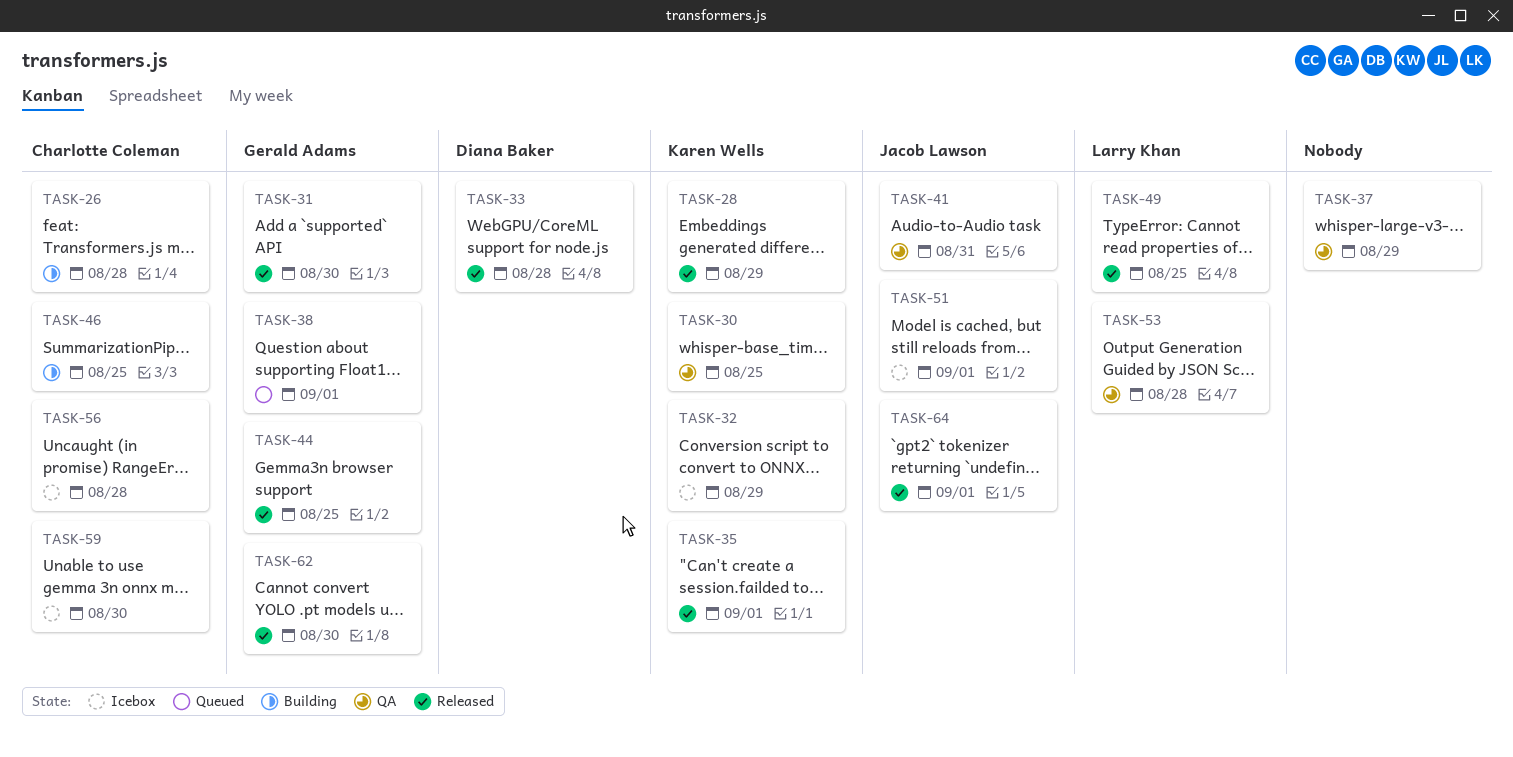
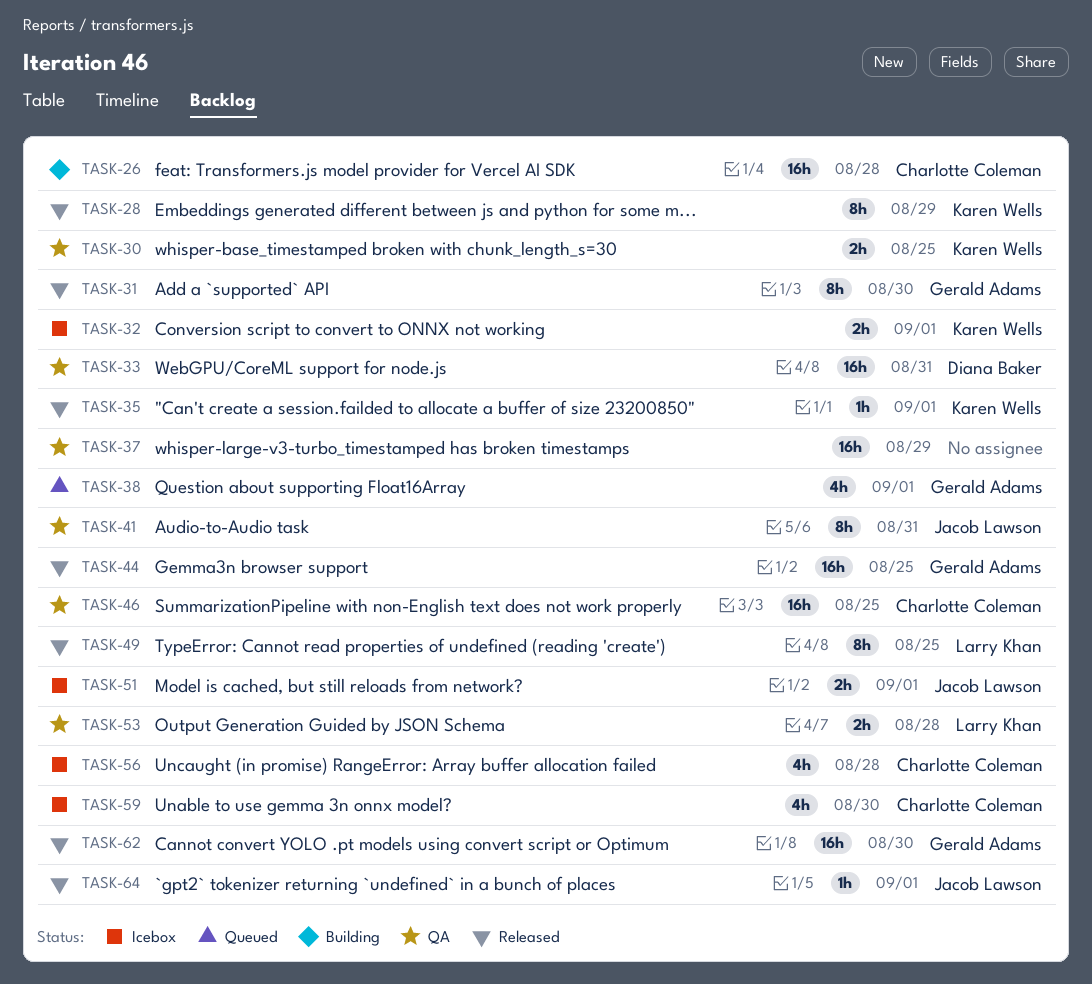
TASK-32, due: Aug 29 -> Sep 1
TASK-33, status: Released -> QA
TASK-33, due: Aug 28 -> Aug 31
TASK-46, status: Building -> QA

